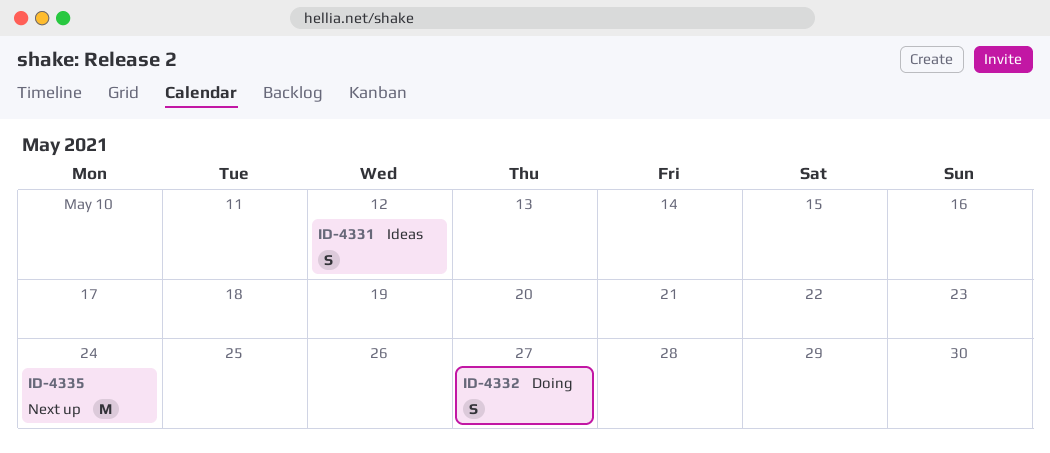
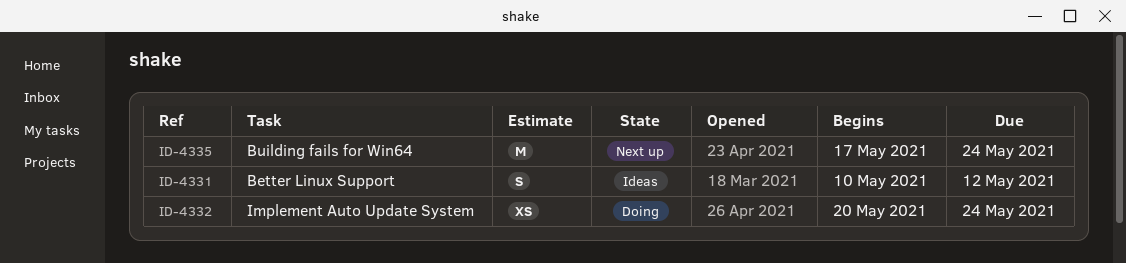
ID-4332, estimate: S -> XS
ID-4332, due: May 27 -> May 24

